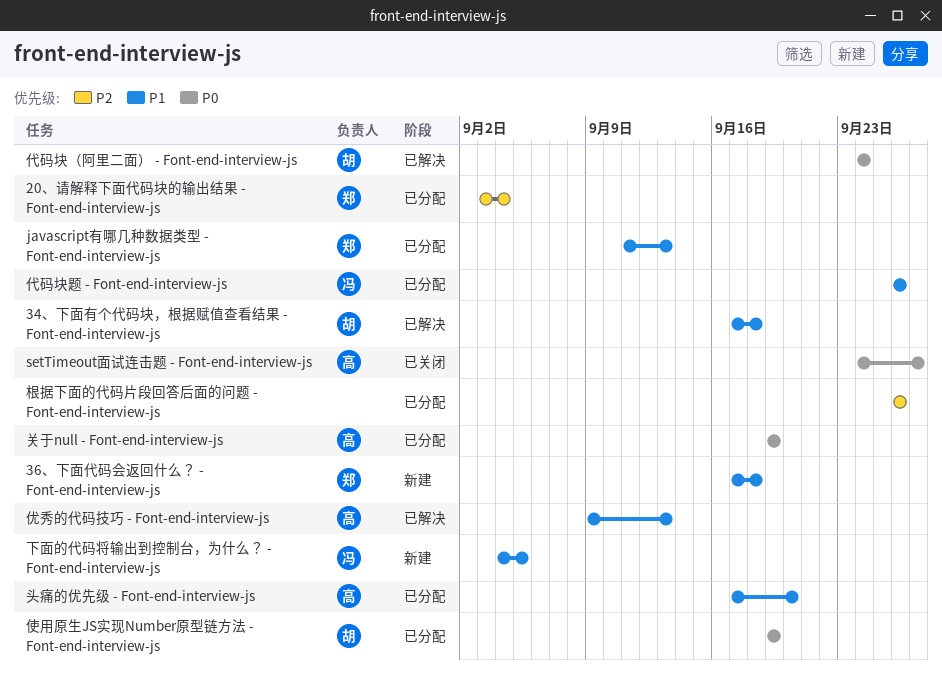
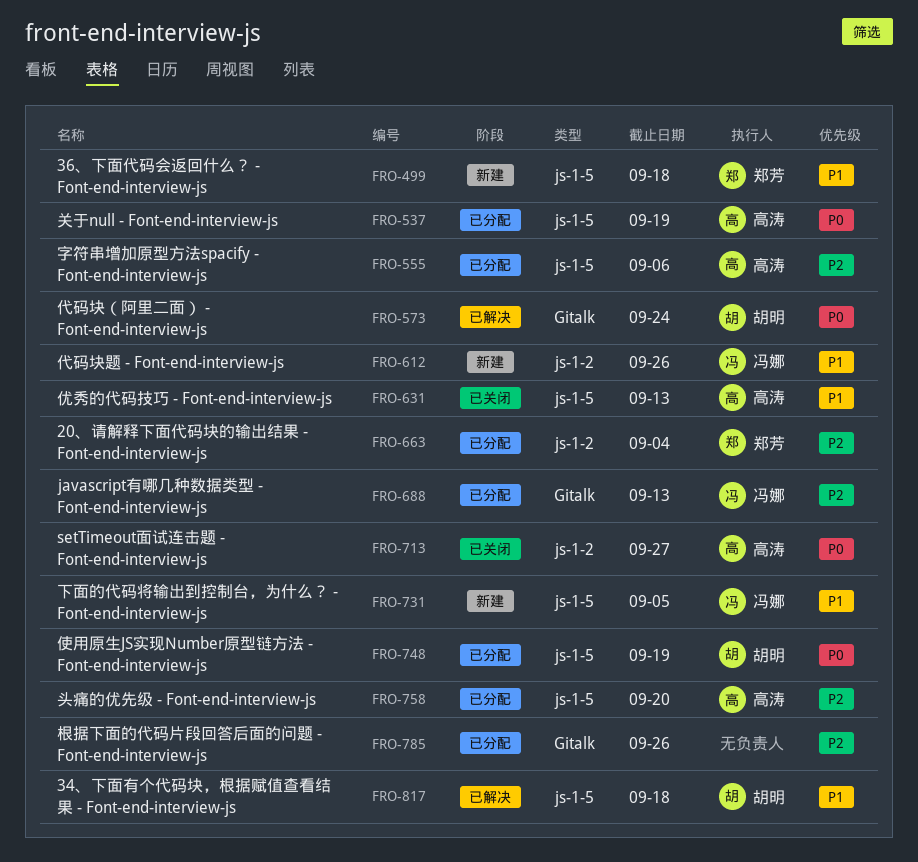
javascript有哪几种数据类型 - Font-end-interview-js, owner: 郑芳 -> 冯娜
javascript有哪几种数据类型 - Font-end-interview-js, priority: P1 -> P2
代码块题 - Font-end-interview-js, status: 已分配 -> 新建
优秀的代码技巧 - Font-end-interview-js, status: 已解决 -> 已关闭
头痛的优先级 - Font-end-interview-js, priority: P1 -> P2
字符串增加原型方法spacify - Font-end-interview-js: none -> present

